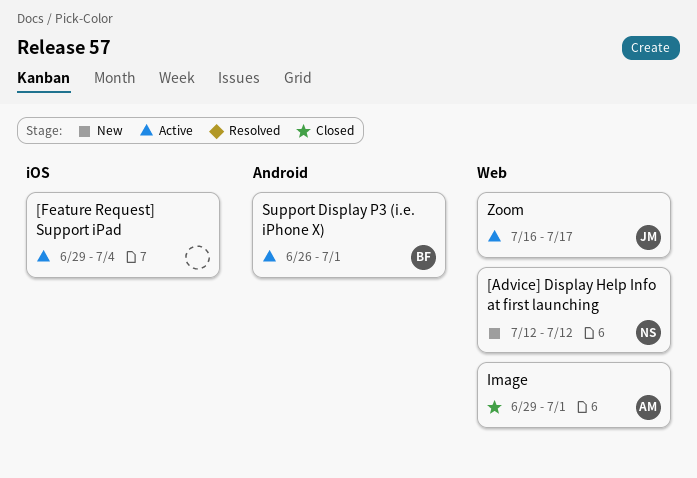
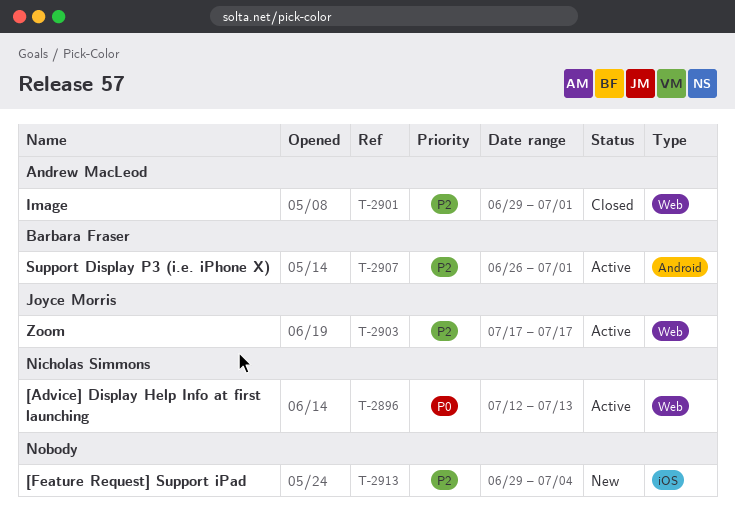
[Advice] Display Help Info at first launching, status: New -> Active
[Advice] Display Help Info at first launching, due: Jul 12 -> Jul 13
[Feature Request] Support iPad, status: Active -> New
Zoom, start: Jul 16 -> Jul 17

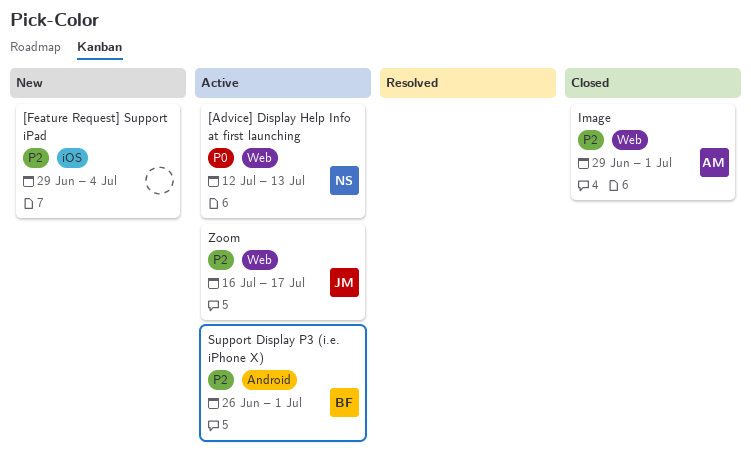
Zoom, start: Jul 17 -> Jul 16

